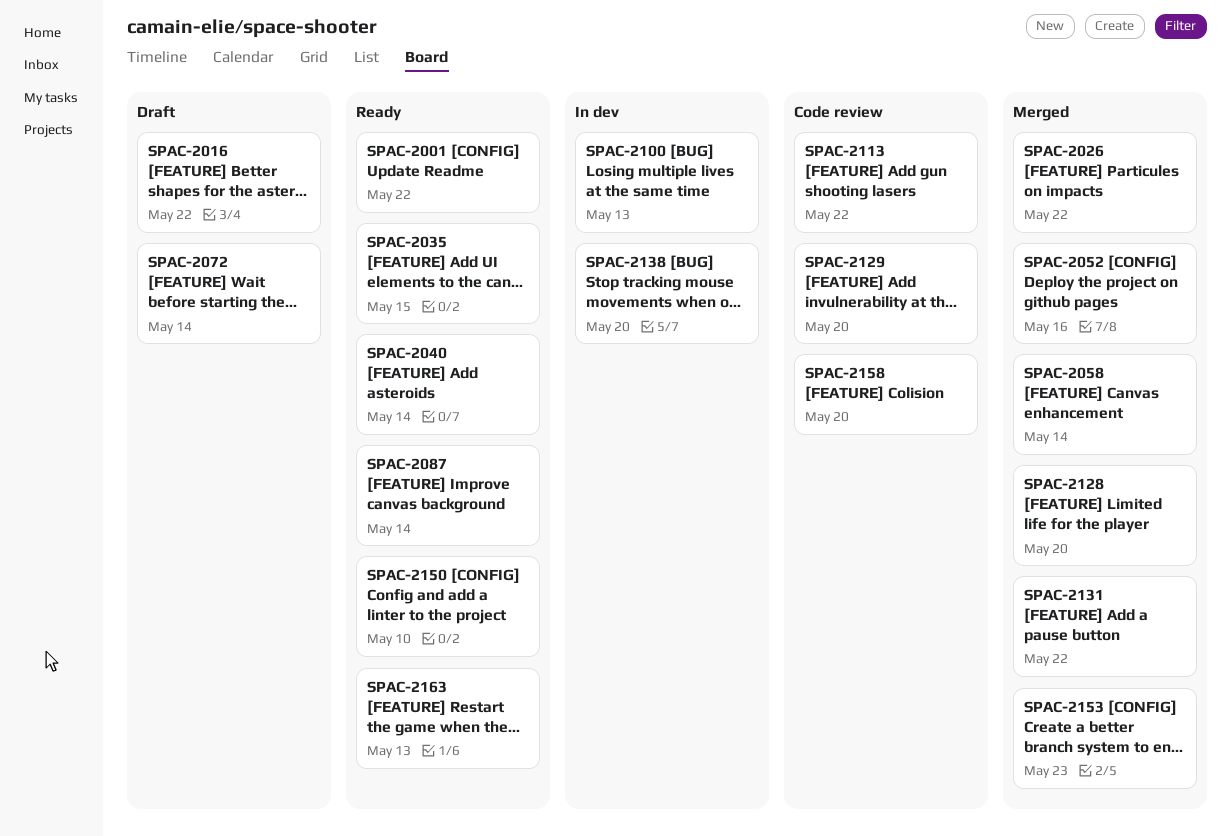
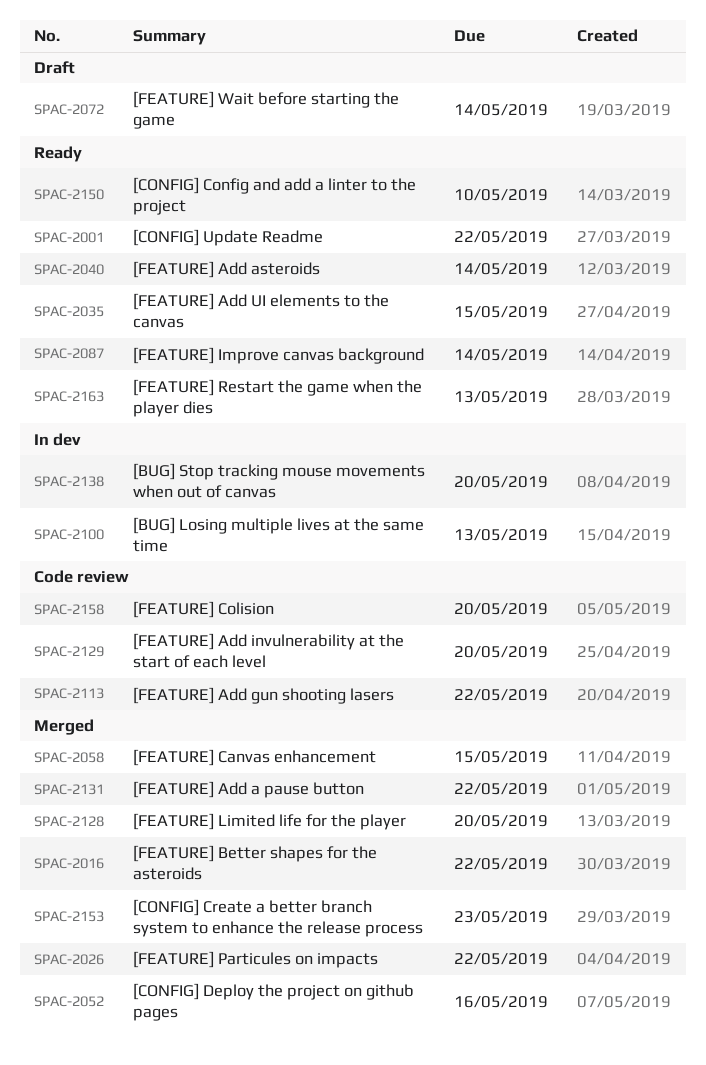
SPAC-2016, status: Draft -> Merged
SPAC-2058, due: May 14 -> May 15

